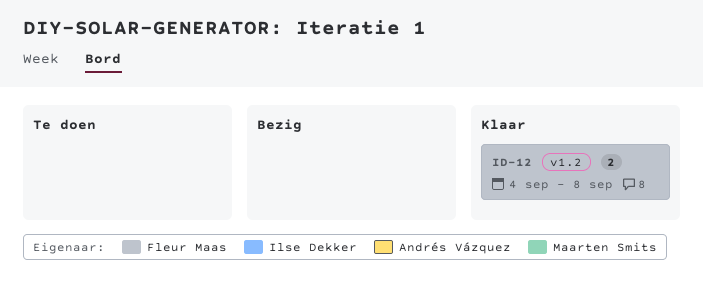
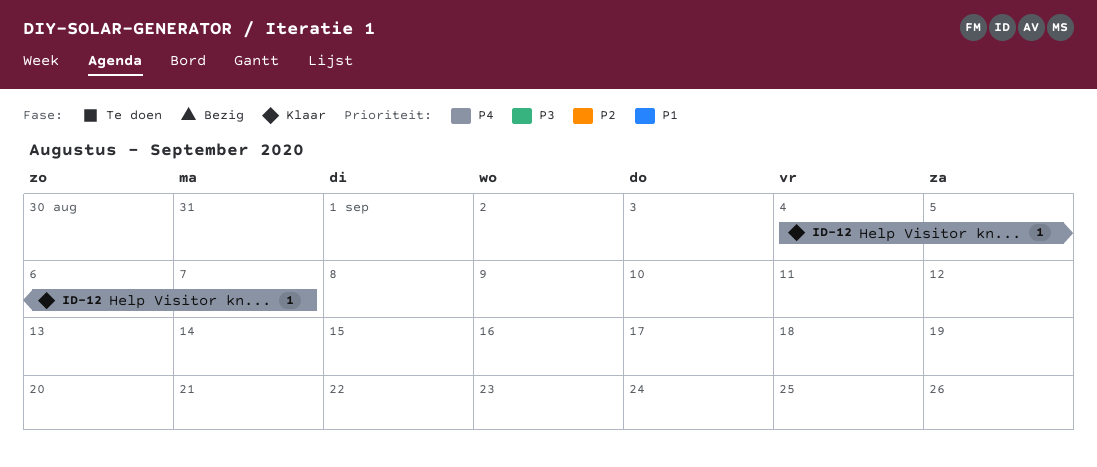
ID-12, estimate: 2 -> 1
ID-12, due: Sep 8 -> Sep 7

